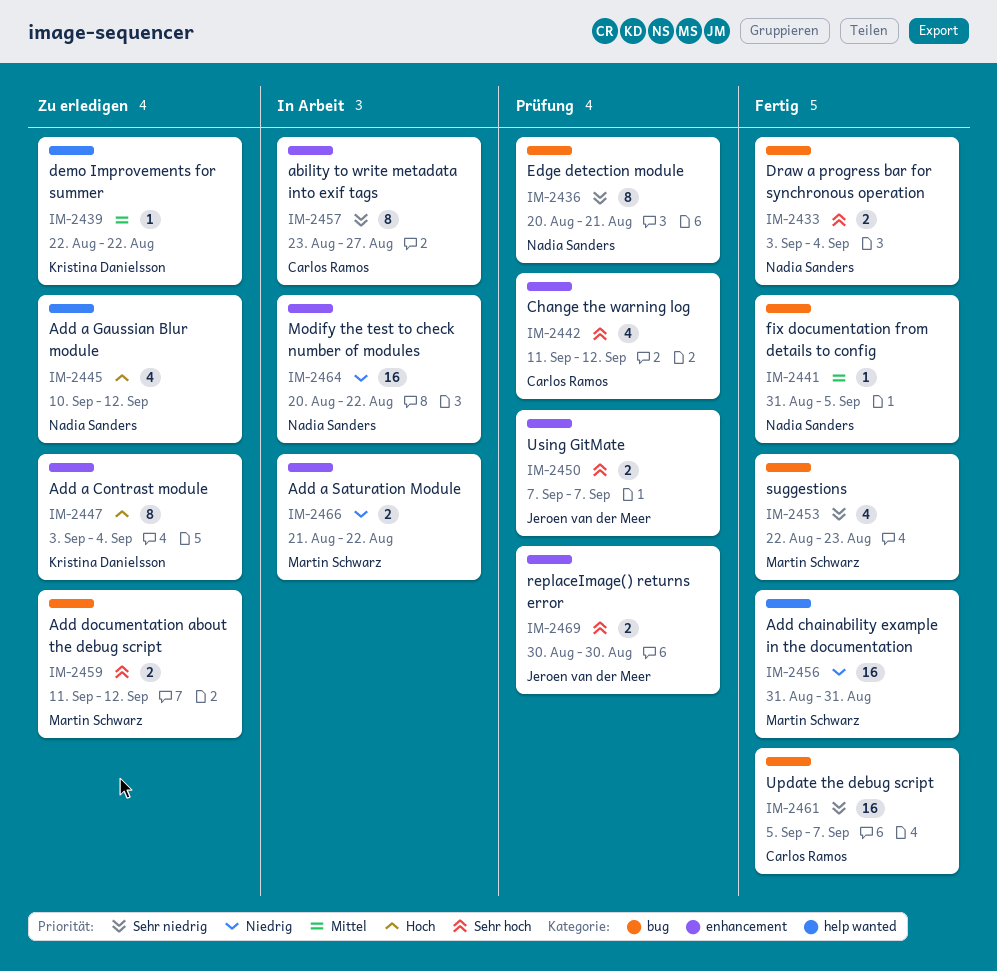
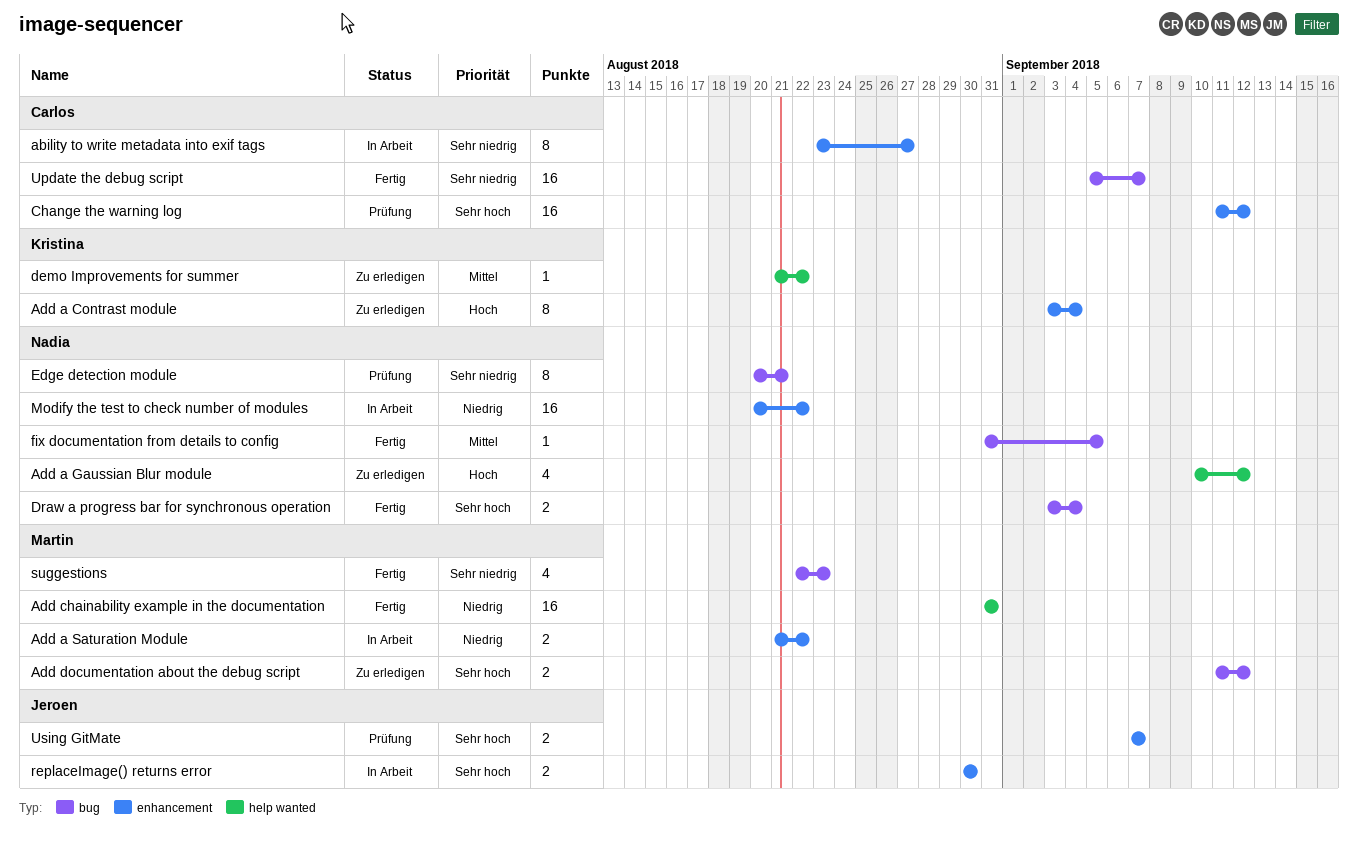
Change the warning log, estimate: 4 -> 16
demo Improvements for summer, start: Aug 22 -> Aug 21
replaceImage() returns error, status: Prüfung -> In Arbeit

